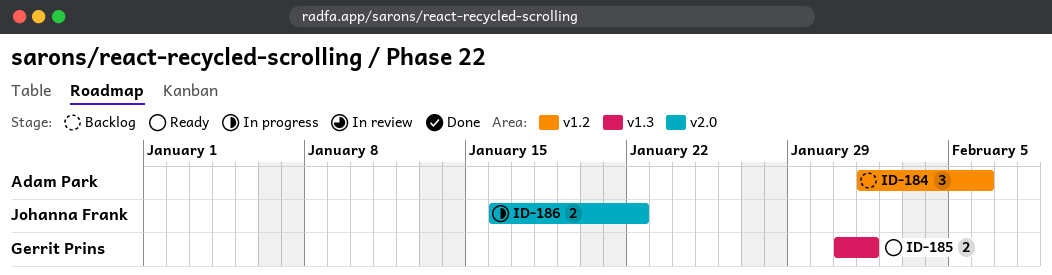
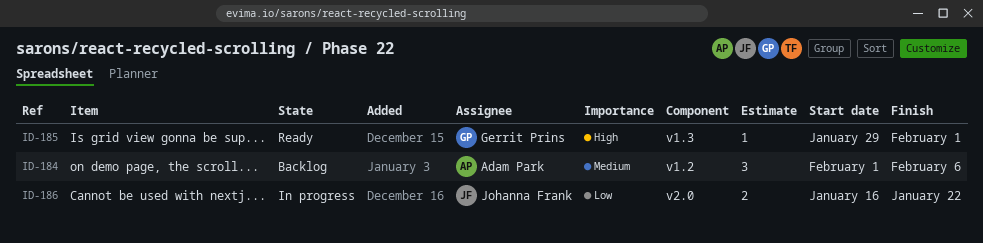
ID-185, estimate: 2 -> 1
ID-185, start: Jan 31 -> Jan 29

